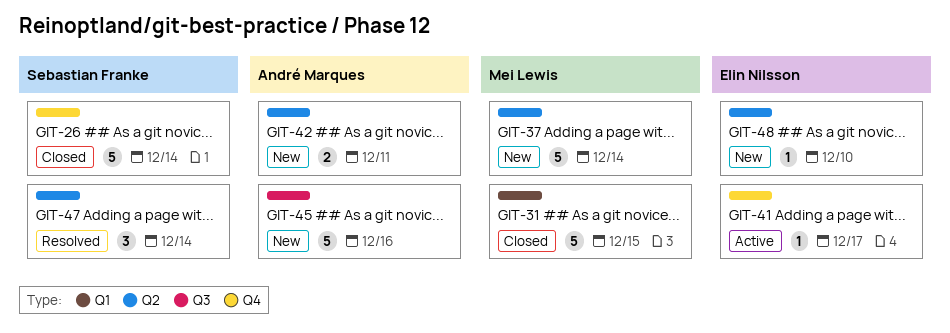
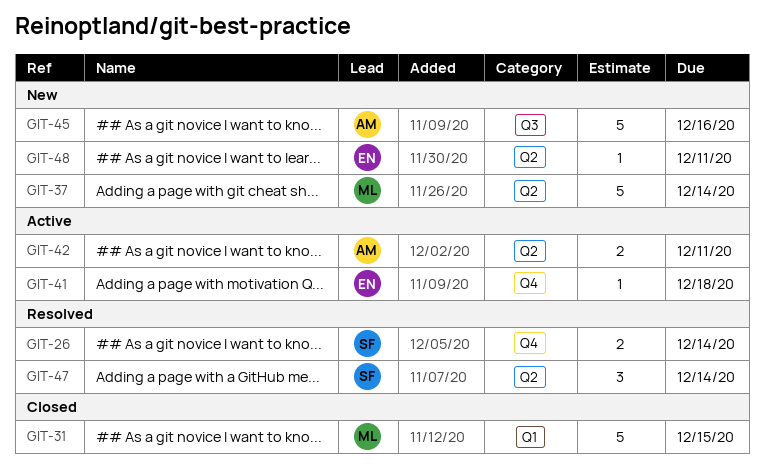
GIT-26, status: Closed -> Resolved
GIT-26, estimate: 5 -> 2
GIT-41, due: Dec 17 -> Dec 18
GIT-42, status: New -> Active
GIT-48, due: Dec 10 -> Dec 11

